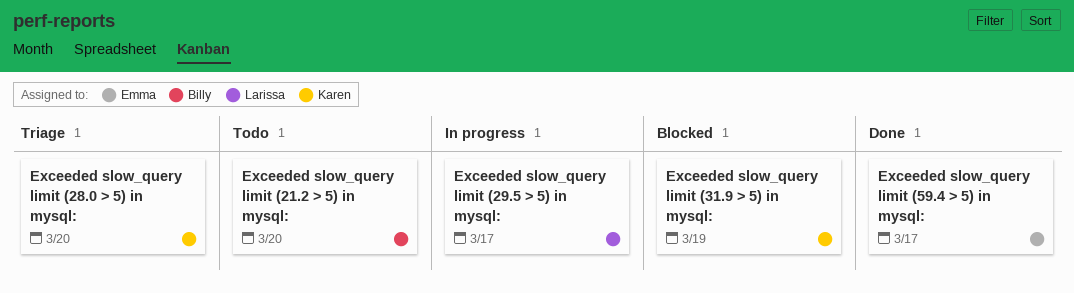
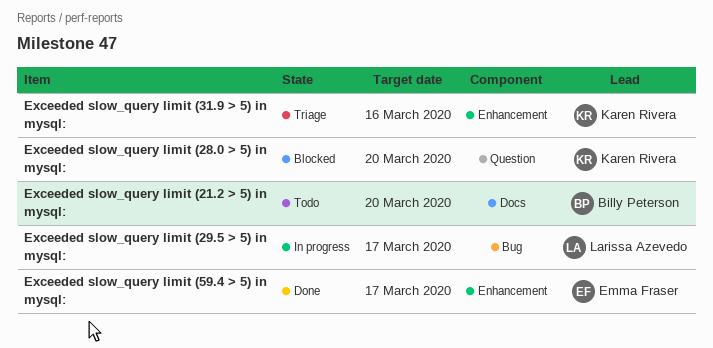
Exceeded slow_query limit (28.0 > 5) in mysql:, status: Triage -> Blocked
Exceeded slow_query limit (31.9 > 5) in mysql:, status: Blocked -> Triage
Exceeded slow_query limit (31.9 > 5) in mysql:, due: Mar 19 -> Mar 16

